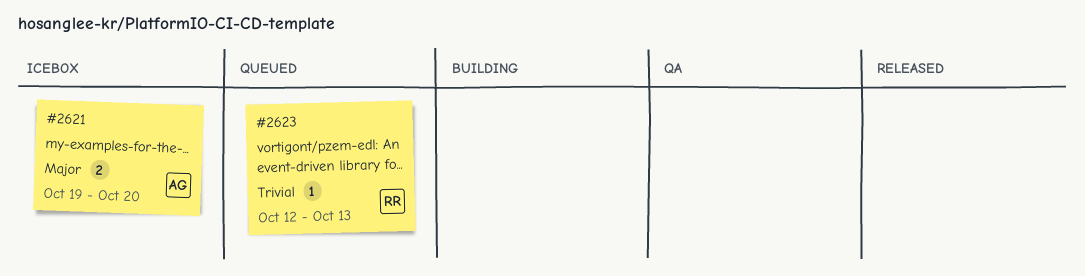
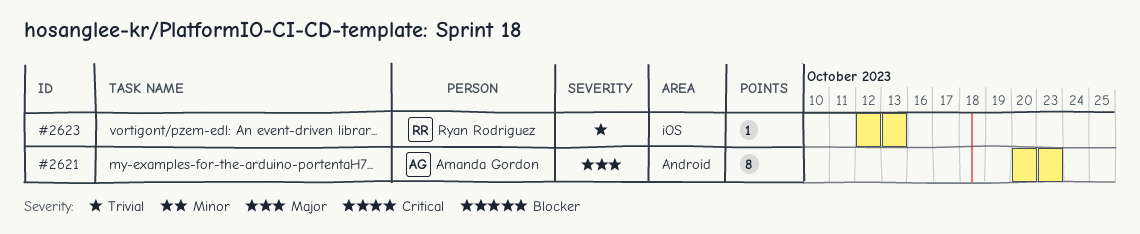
#2621, estimate: 2 -> 8
#2621, start: Oct 19 -> Oct 20
#2621, due: Oct 20 -> Oct 23

